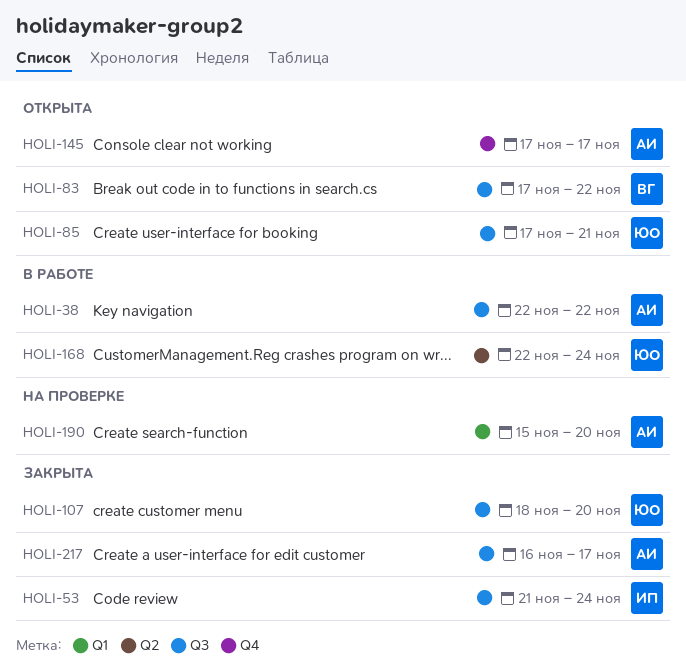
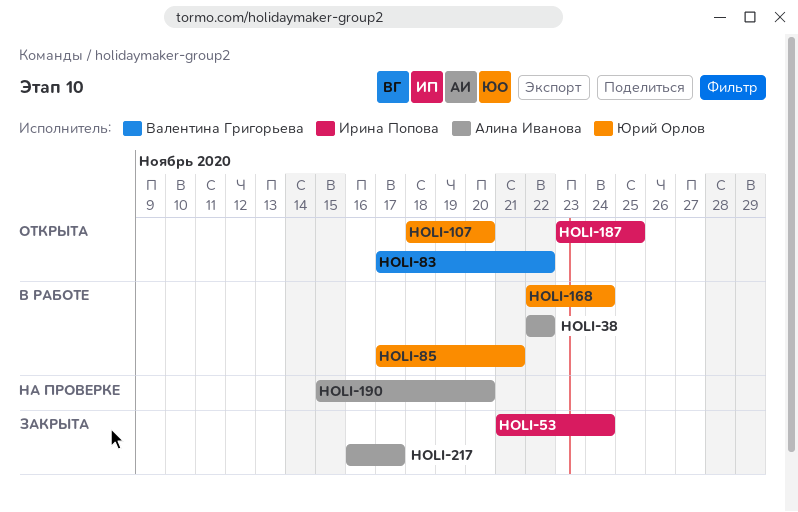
HOLI-85, status: Открыта -> В работе
HOLI-107, status: Закрыта -> Открыта
HOLI-145: present -> none
HOLI-187: none -> present

